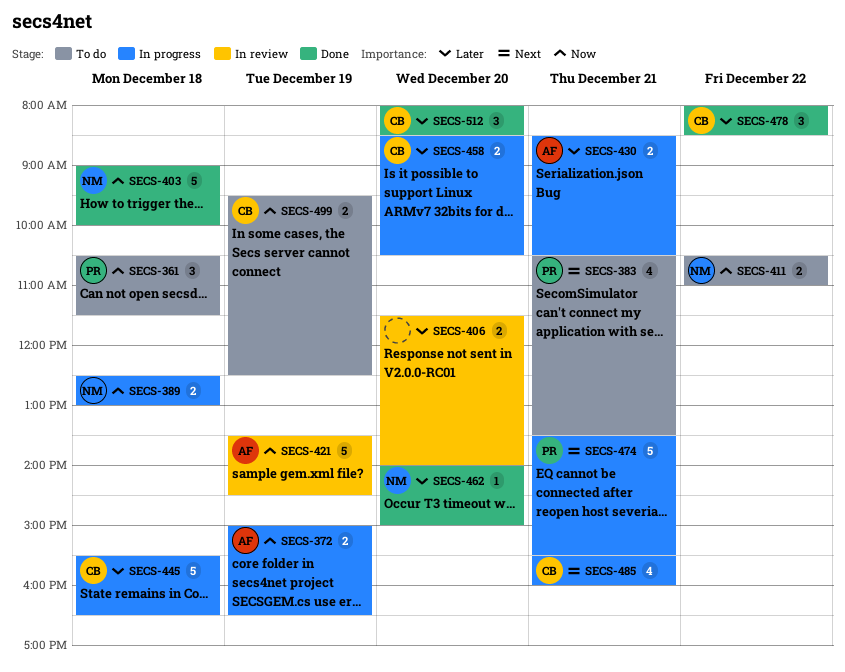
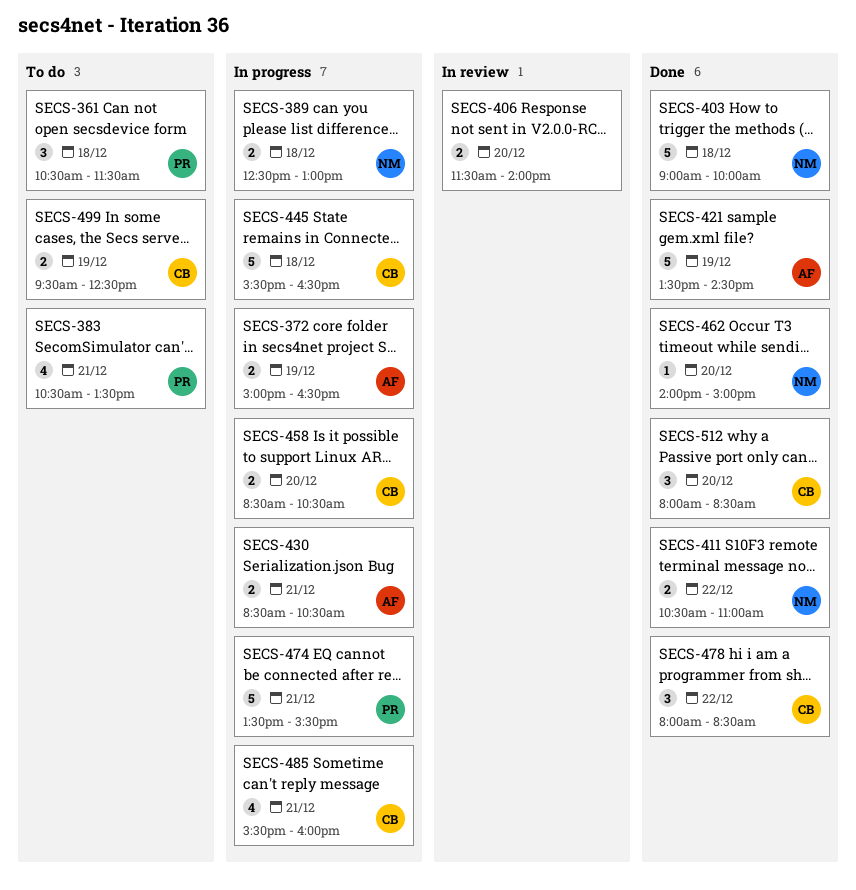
SECS-411, status: To do -> Done
SECS-421, status: In review -> Done

